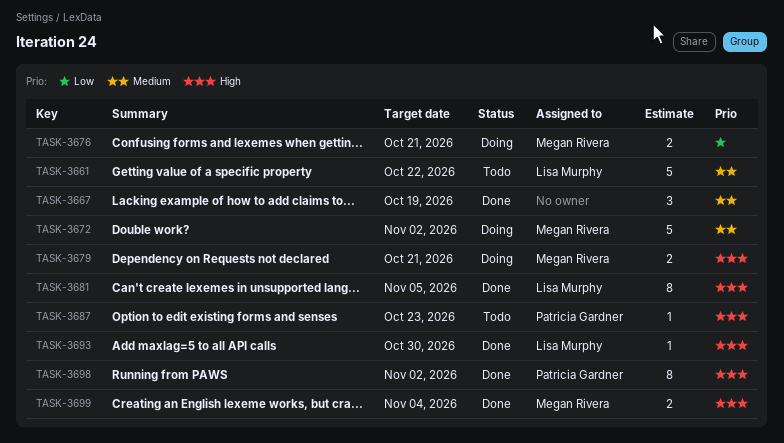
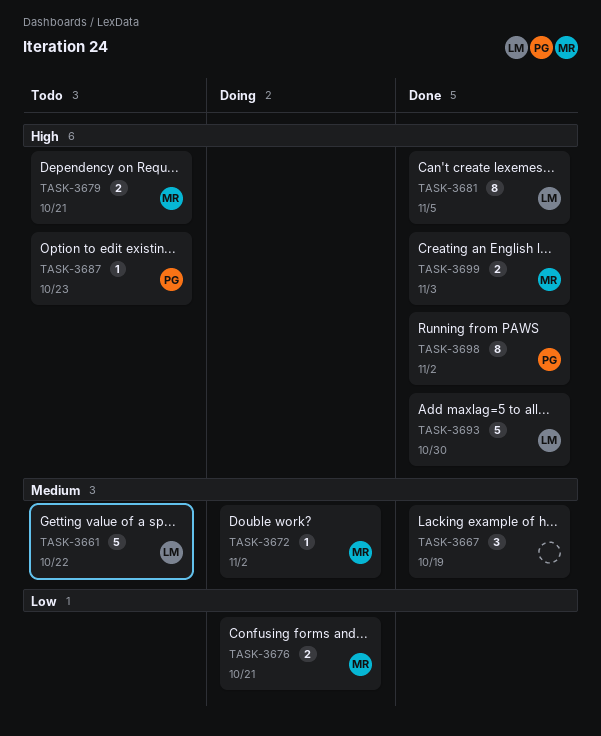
TASK-3672, estimate: 5 -> 1
TASK-3679, status: Doing -> Todo
TASK-3693, estimate: 1 -> 5
TASK-3699, due: Nov 4 -> Nov 3

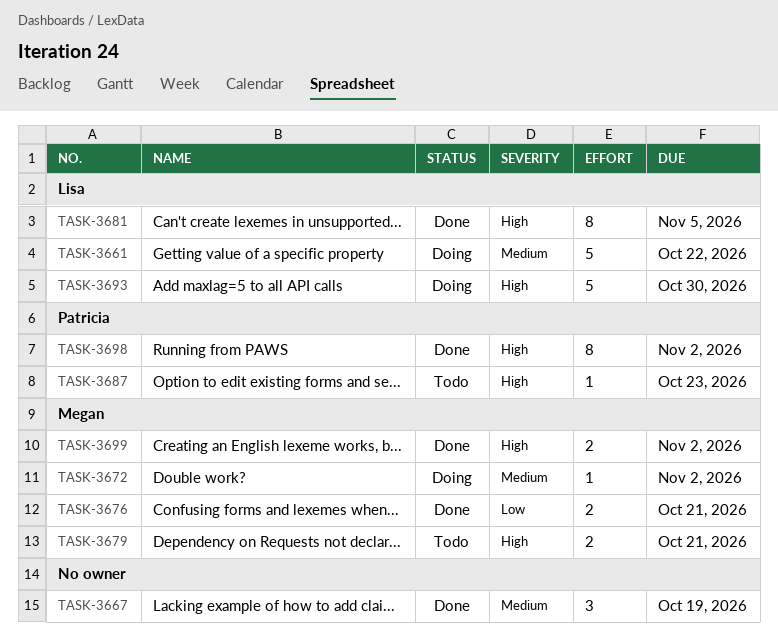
TASK-3661, status: Todo -> Doing
TASK-3676, status: Doing -> Done
TASK-3693, status: Done -> Doing
TASK-3699, due: Nov 3 -> Nov 2

